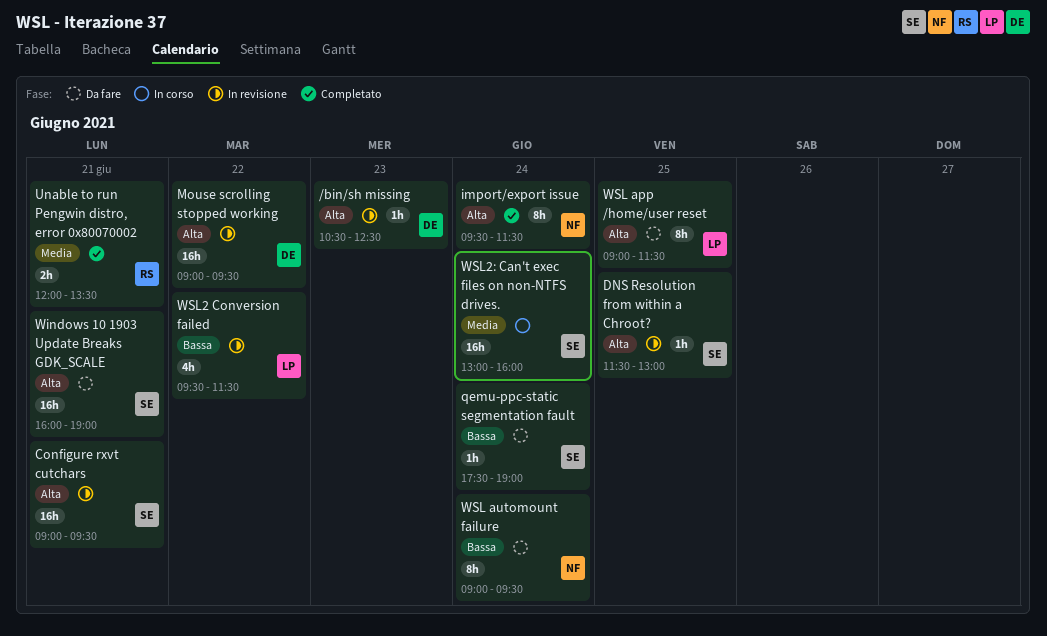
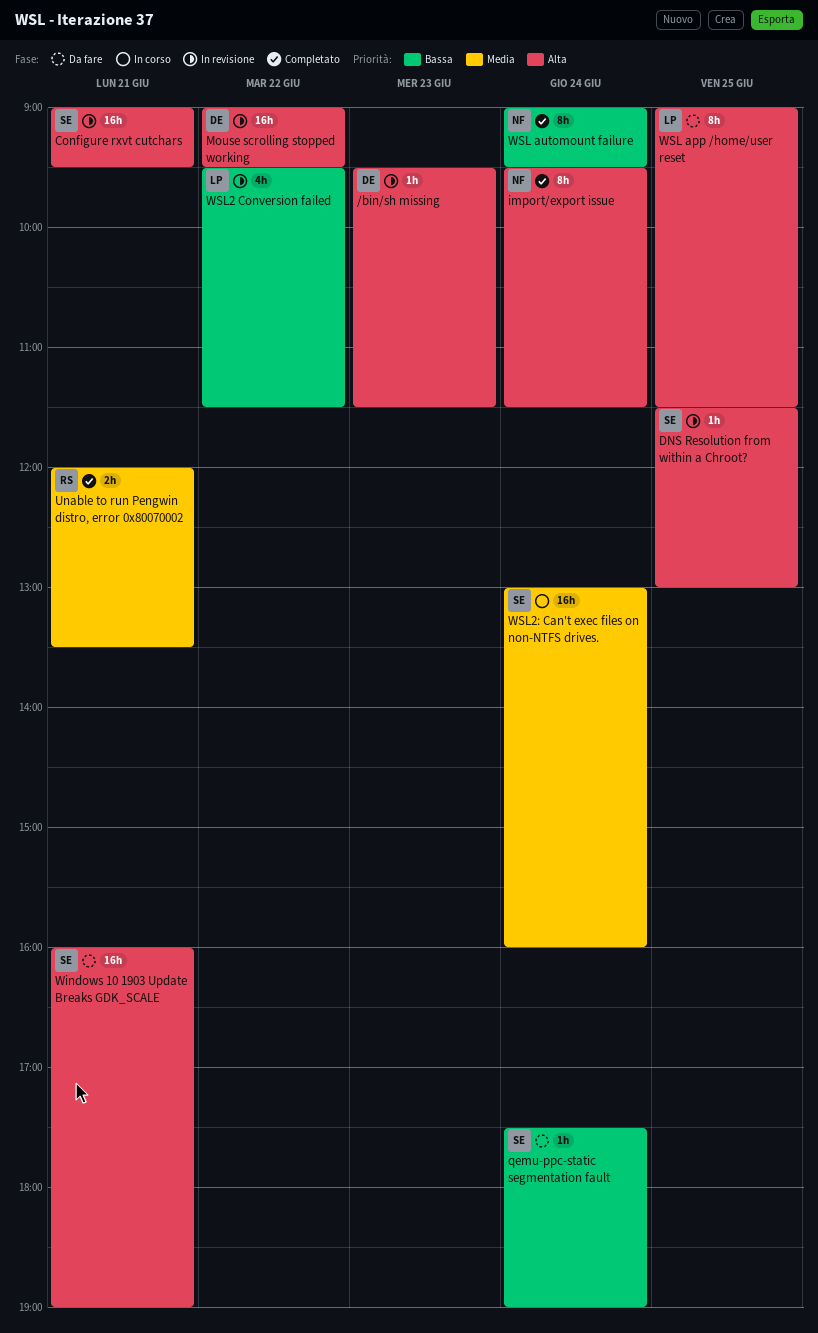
/bin/sh missing, begins: 10:30 -> 09:30
/bin/sh missing, ends: 12:30 -> 11:30
WSL automount failure, status: Da fare -> Completato

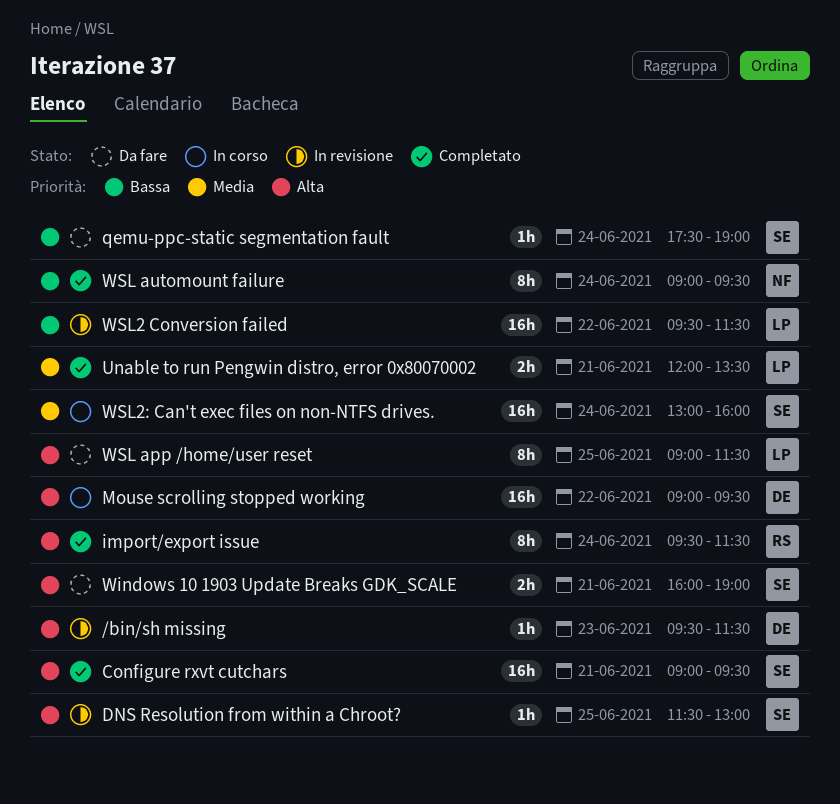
Configure rxvt cutchars, status: In revisione -> Completato
import/export issue, owner: NF -> RS
Mouse scrolling stopped working, status: In revisione -> In corso
Unable to run Pengwin distro, error 0x80070002, owner: RS -> LP
Windows 10 1903 Update Breaks GDK_SCALE, estimate: 16h -> 2h
WSL2 Conversion failed, estimate: 4h -> 16h

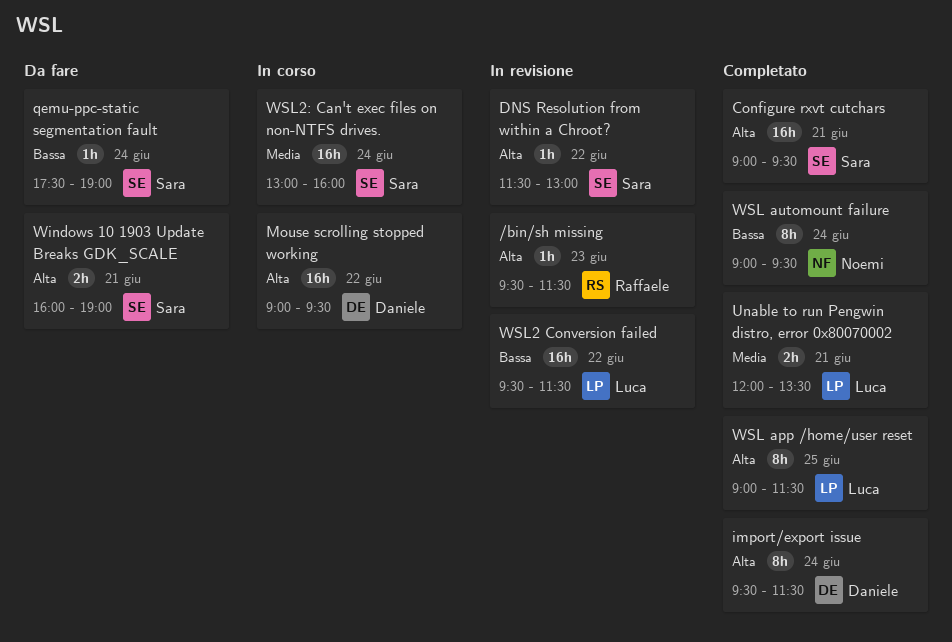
/bin/sh missing, owner: Daniele -> Raffaele
DNS Resolution from within a Chroot?, day: Jun 25 -> Jun 22
import/export issue, owner: Raffaele -> Daniele
WSL app /home/user reset, status: Da fare -> Completato

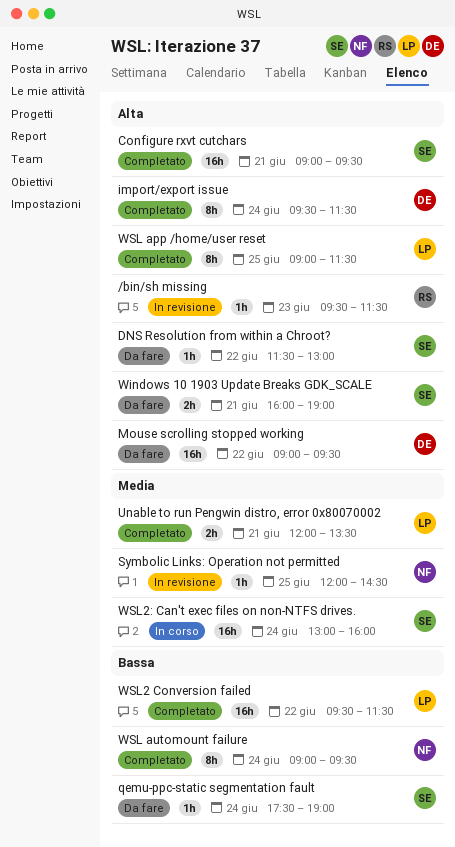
DNS Resolution from within a Chroot?, status: In revisione -> Da fare
Mouse scrolling stopped working, status: In corso -> Da fare
Symbolic Links: Operation not permitted: none -> present
WSL2 Conversion failed, status: In revisione -> Completato

